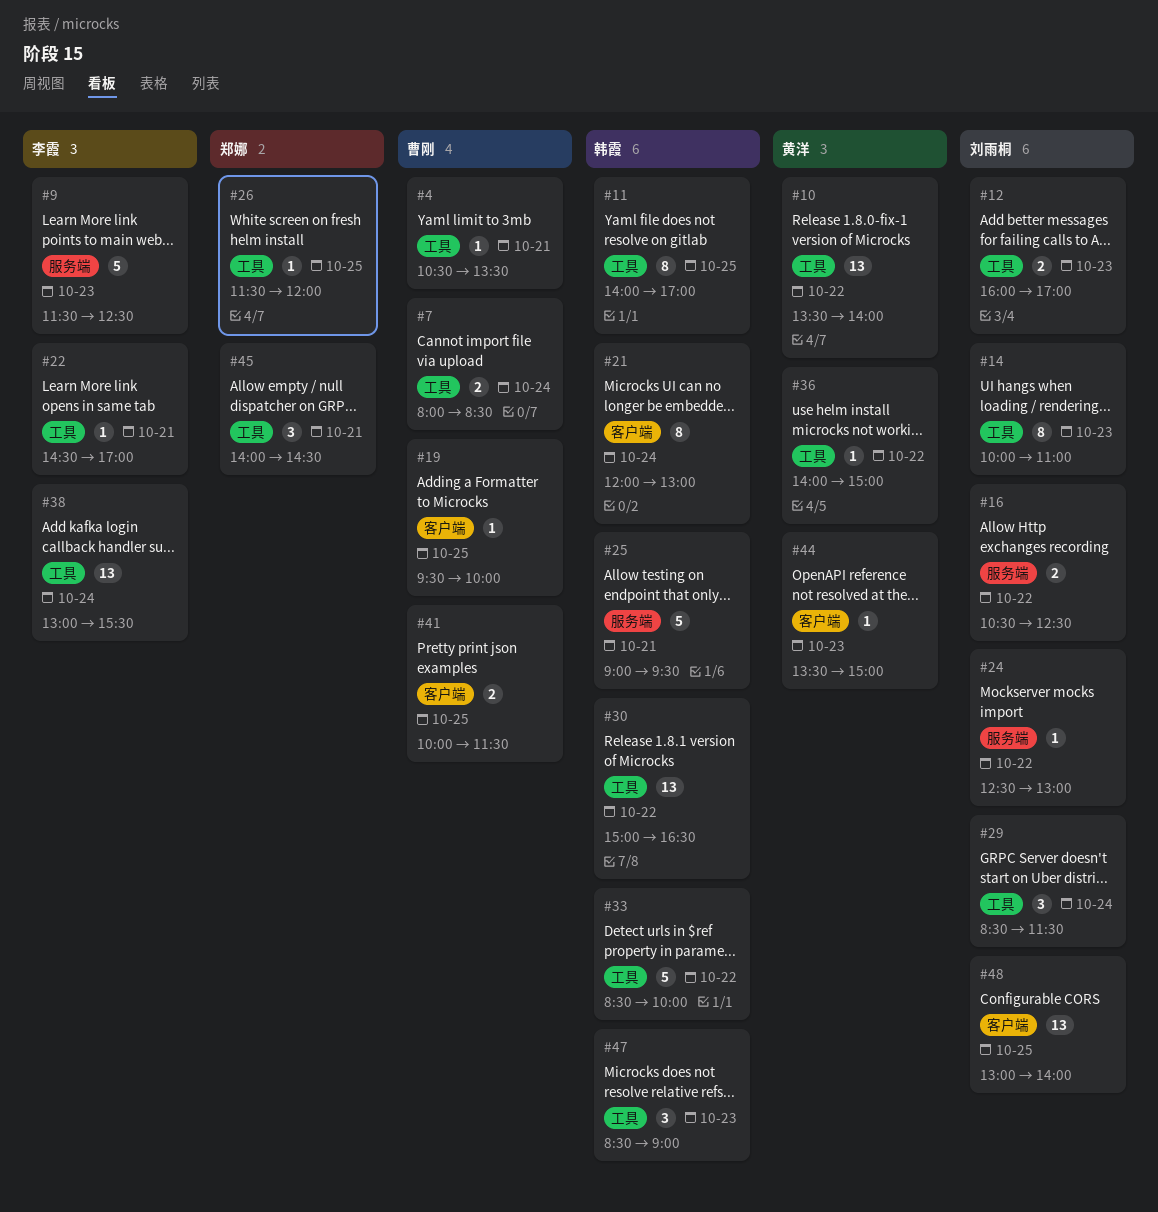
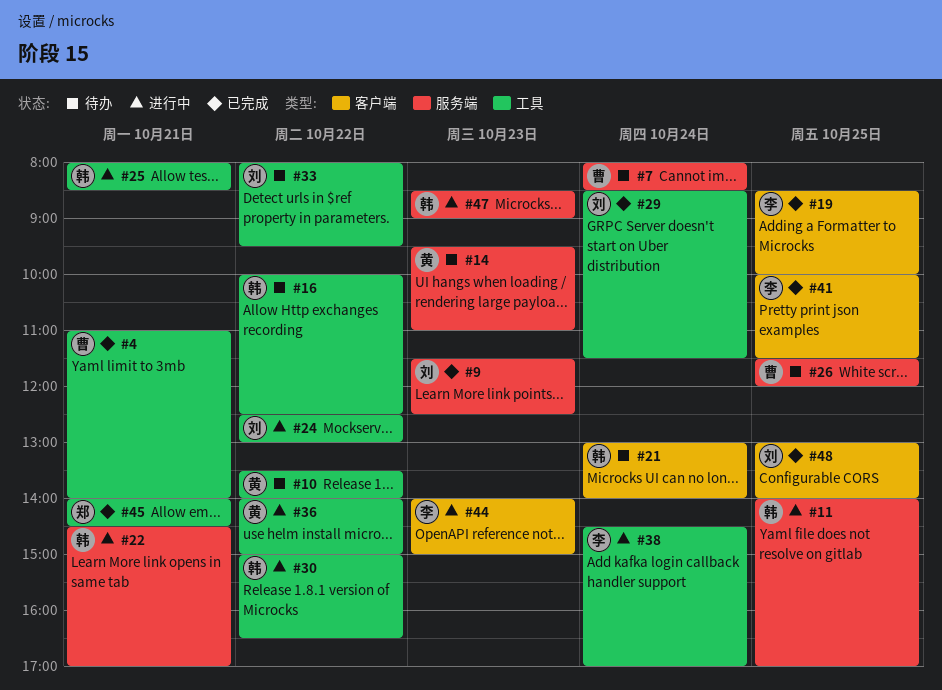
#4, begins: 10:30 -> 11:00
#4, ends: 13:30 -> 14:00
#7, label: 工具 -> 服务端
#9, owner: 李霞 -> 刘雨桐
#11, label: 工具 -> 服务端
#12: present -> none
#14, owner: 刘雨桐 -> 黄洋
#14, label: 工具 -> 服务端
#14, begins: 10:00 -> 09:30
#16, owner: 刘雨桐 -> 韩霞
#16, label: 服务端 -> 工具
#16, begins: 10:30 -> 10:00
#19, owner: 曹刚 -> 李霞
#19, begins: 09:30 -> 08:30
#21, begins: 12:00 -> 13:00
#21, ends: 13:00 -> 14:00
#22, owner: 李霞 -> 韩霞
#22, label: 工具 -> 服务端
#24, label: 服务端 -> 工具
#25, label: 服务端 -> 工具
#25, begins: 09:00 -> 08:00
#25, ends: 09:30 -> 08:30
#26, owner: 郑娜 -> 曹刚
#26, label: 工具 -> 服务端
#33, owner: 韩霞 -> 刘雨桐
#33, begins: 08:30 -> 08:00
#33, ends: 10:00 -> 09:30
#38, begins: 13:00 -> 14:30
#38, ends: 15:30 -> 17:00
#41, owner: 曹刚 -> 李霞
#44, owner: 黄洋 -> 李霞
#44, begins: 13:30 -> 14:00
#47, label: 工具 -> 服务端

